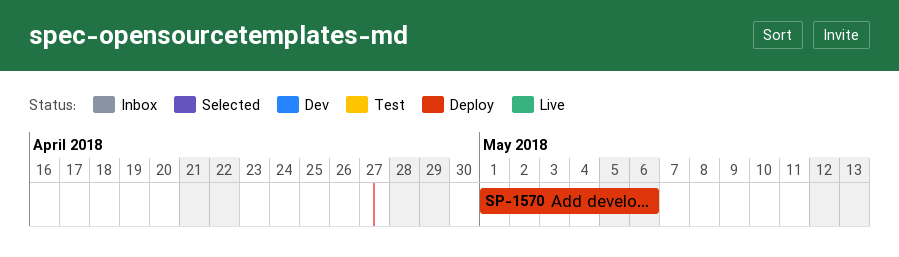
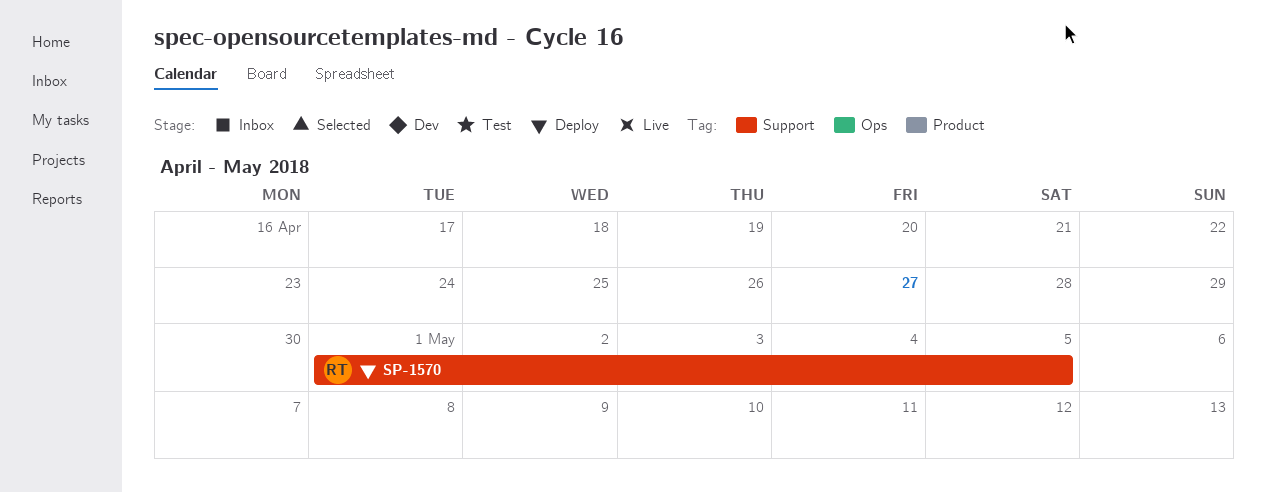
SP-1570, due: May 6 -> May 5

